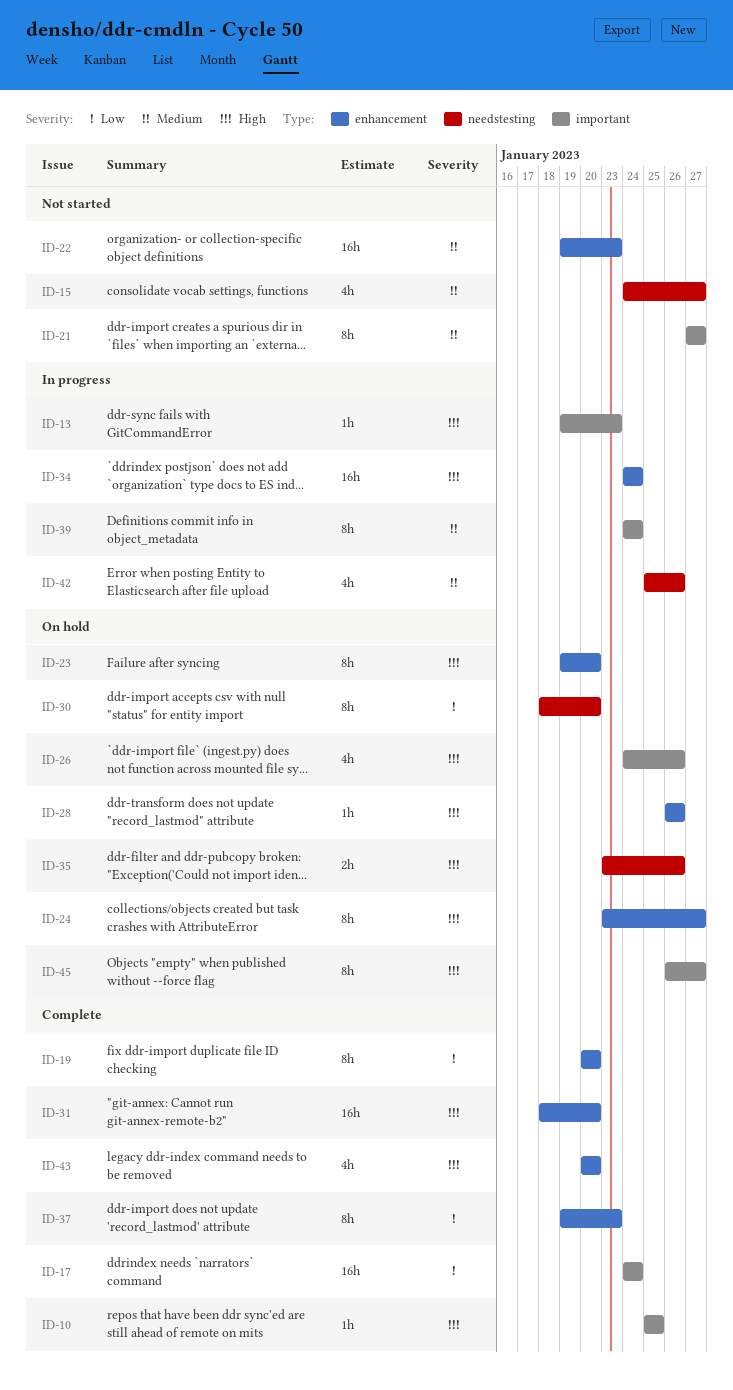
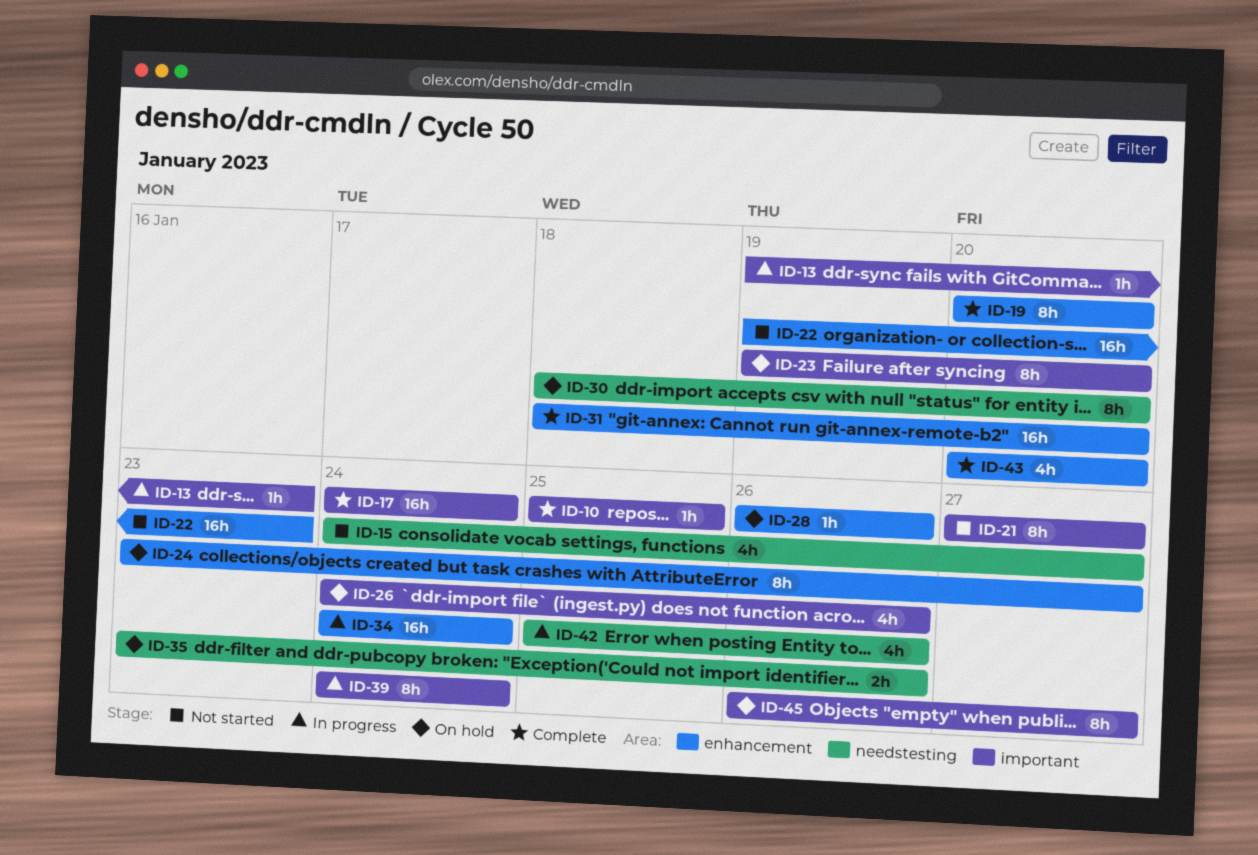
ID-23, label: enhancement -> important
ID-37: present -> none

